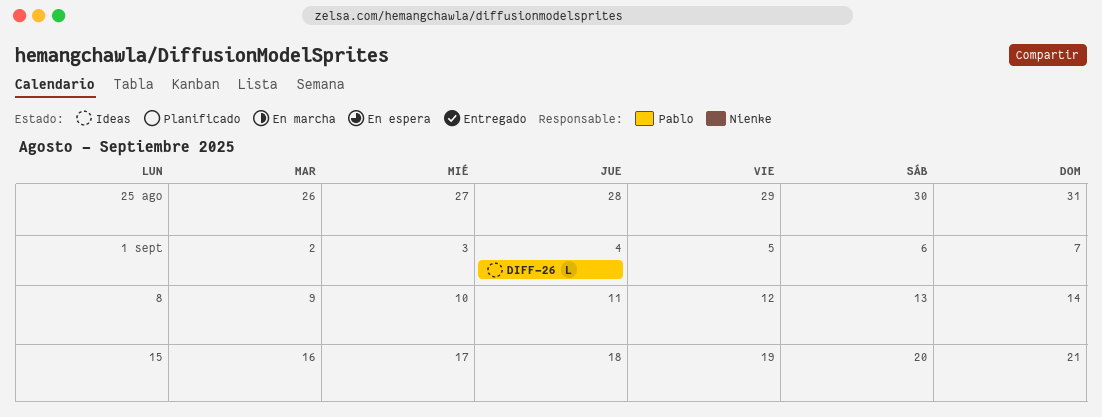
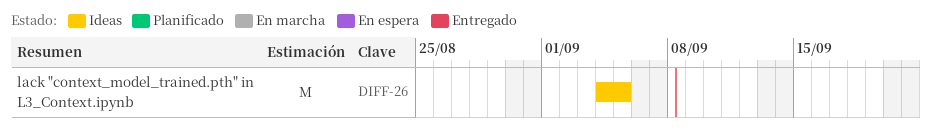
DIFF-26, estimate: L -> M
DIFF-26, due: Sep 4 -> Sep 5

